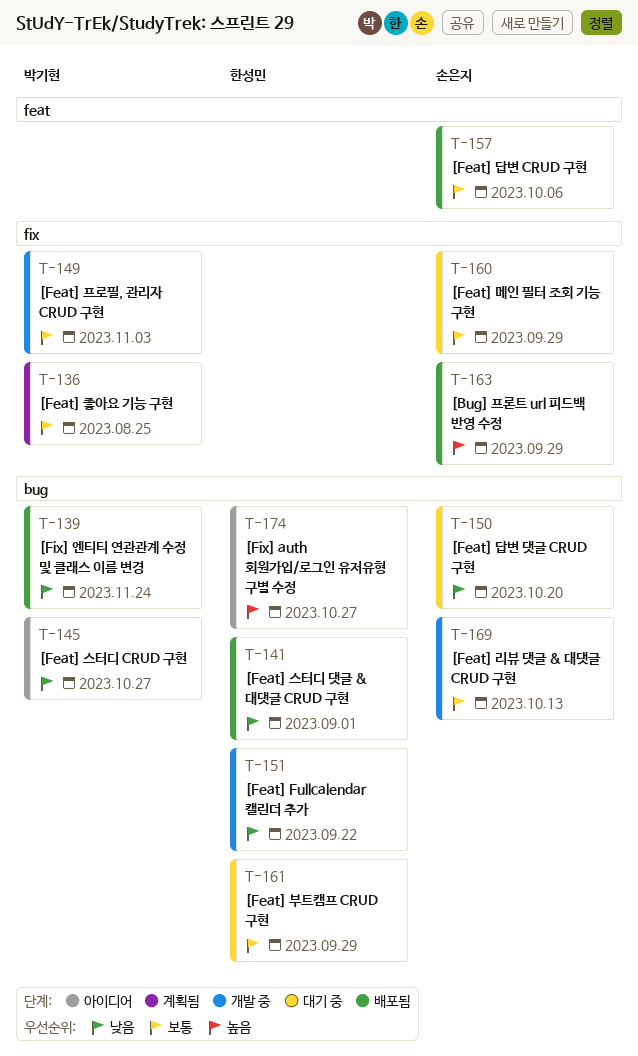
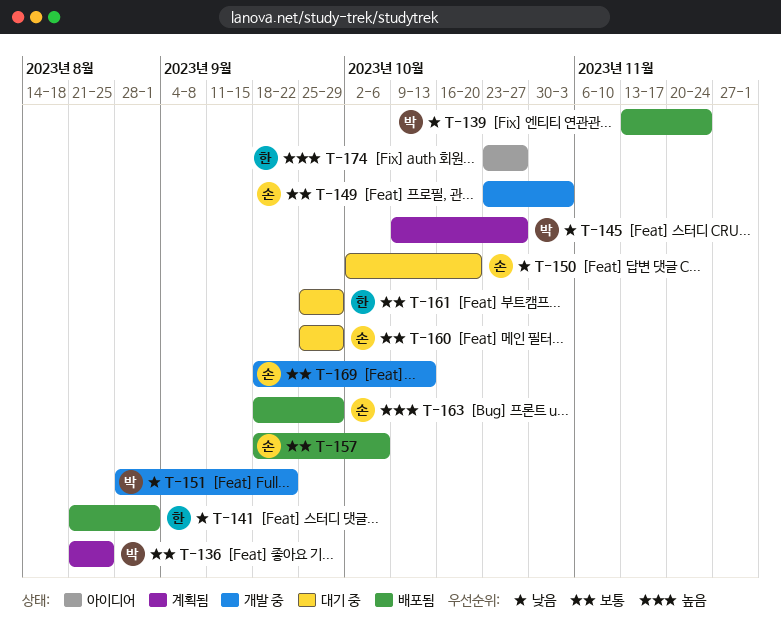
T-145, status: 아이디어 -> 계획됨
T-149, owner: 박기현 -> 손은지
T-151, owner: 한성민 -> 박기현

